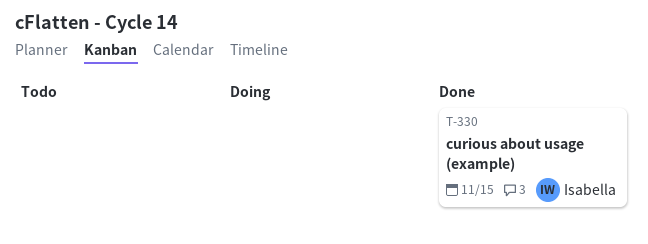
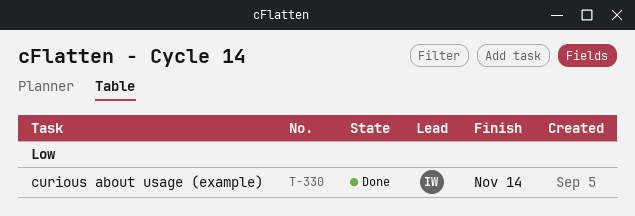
T-330, due: Nov 15 -> Nov 14

